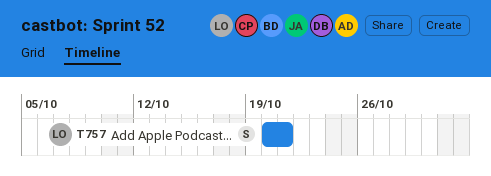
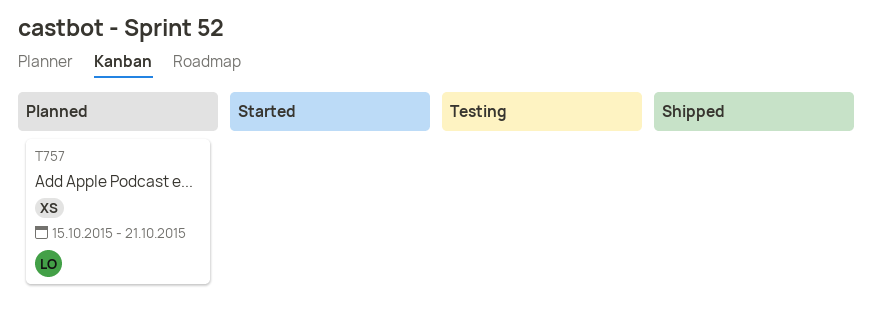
T757, estimate: S -> XS
T757, start: Oct 20 -> Oct 15

